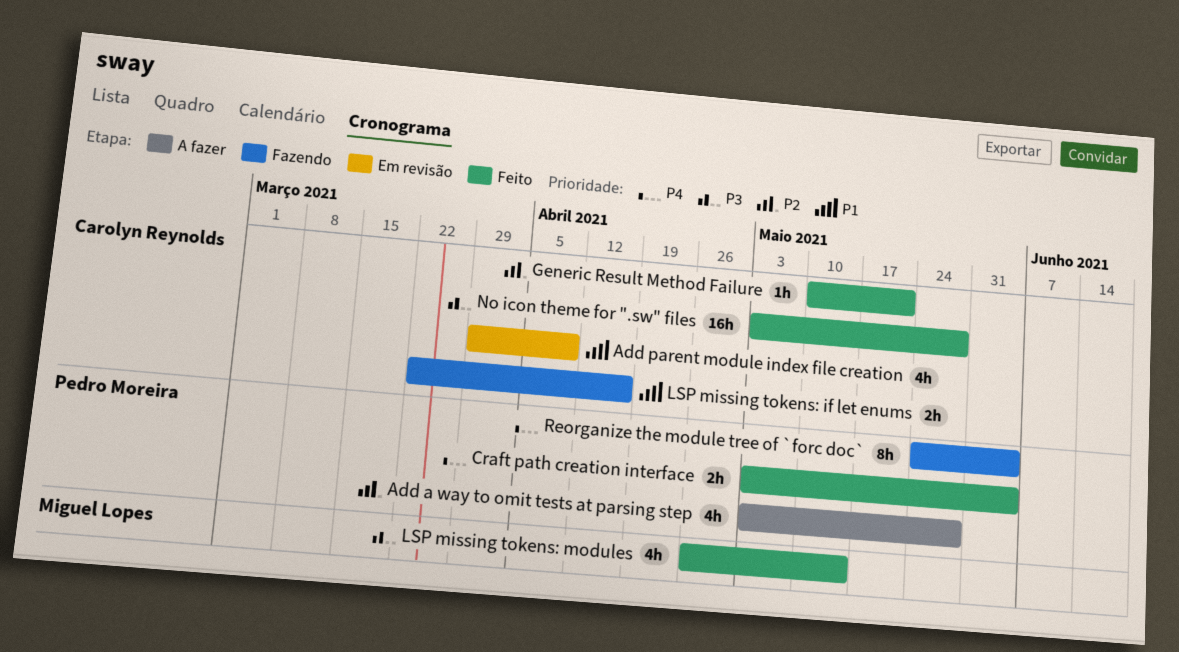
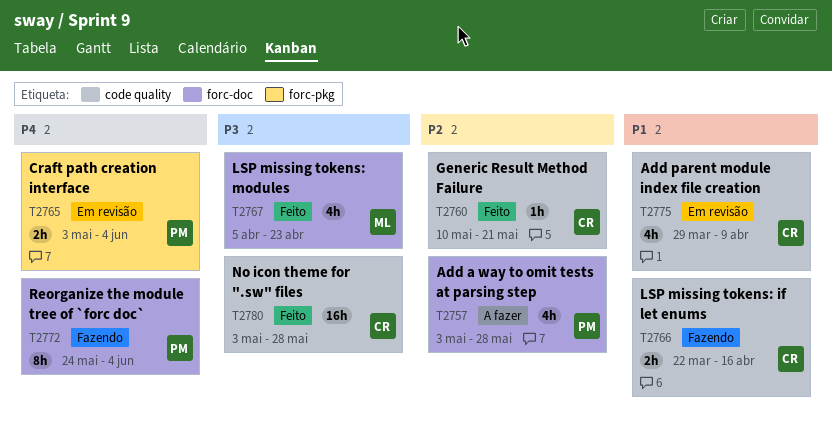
Craft path creation interface, status: Feito -> Em revisão
LSP missing tokens: modules, start: Apr 26 -> Apr 5
LSP missing tokens: modules, due: May 14 -> Apr 23

